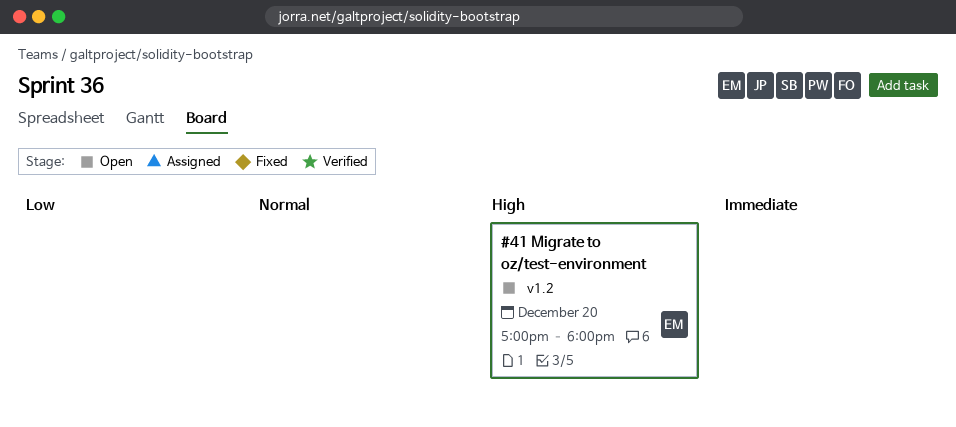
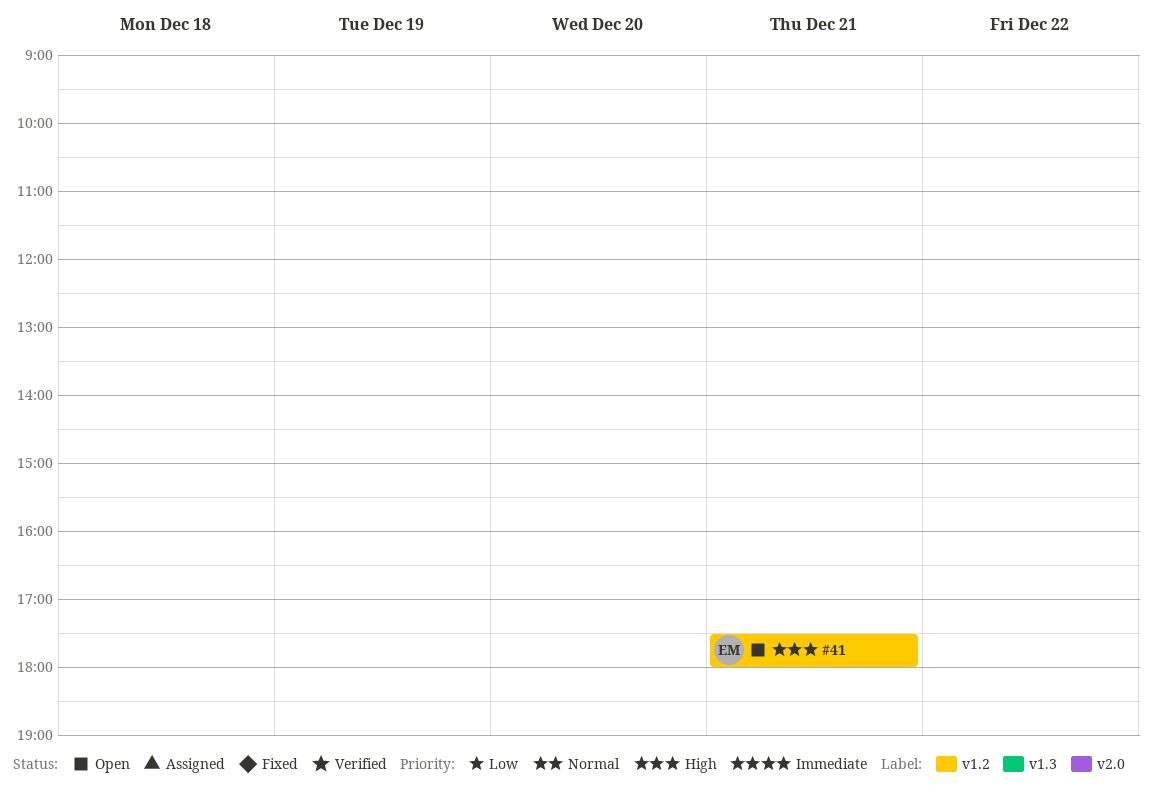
#41, day: Dec 20 -> Dec 21
#41, begins: 17:00 -> 17:30

